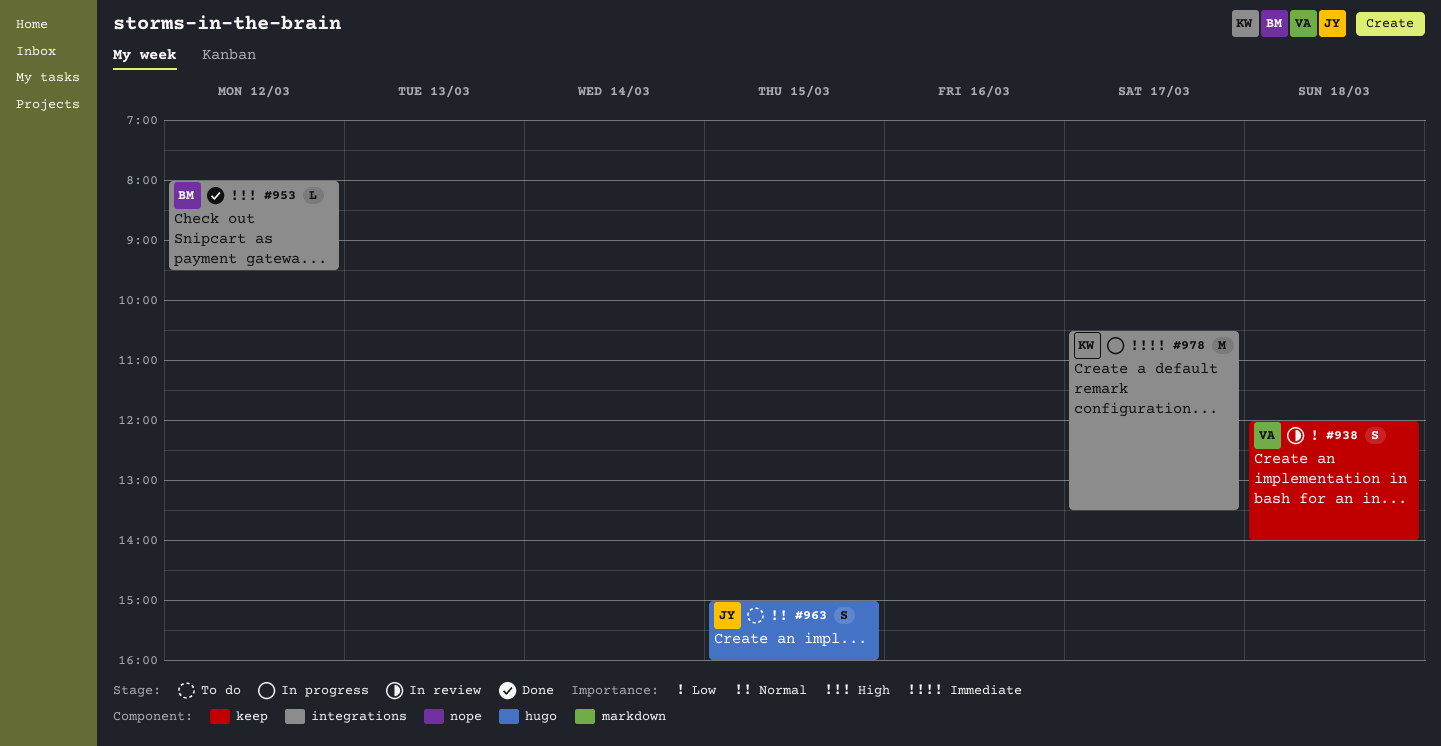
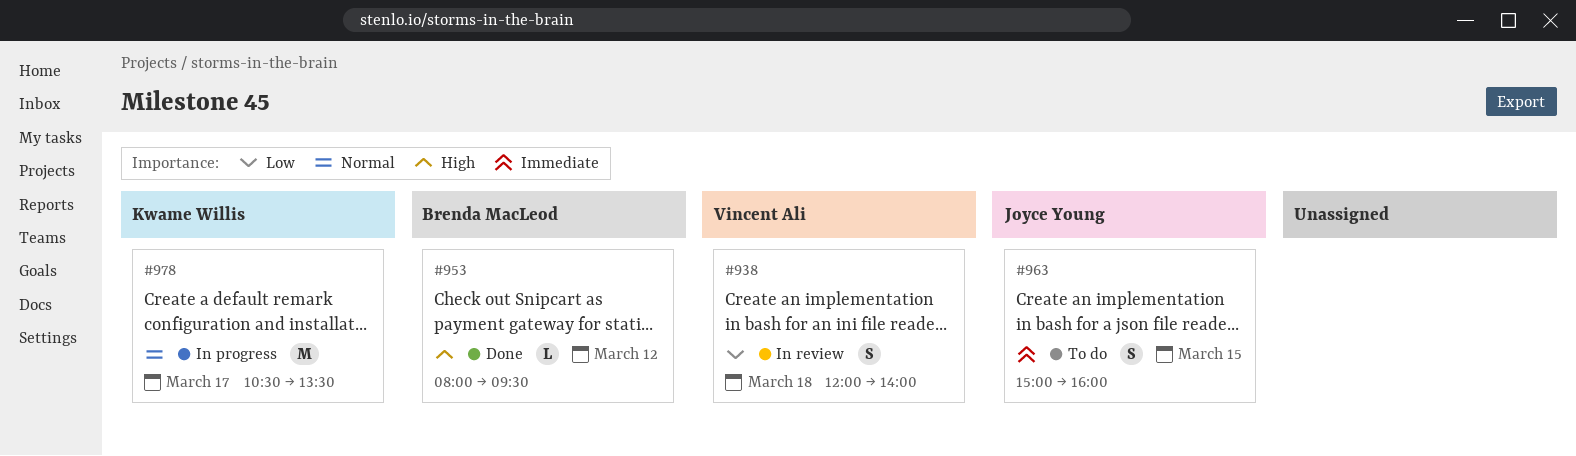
#963, priority: Normal -> Immediate
#978, priority: Immediate -> Normal

